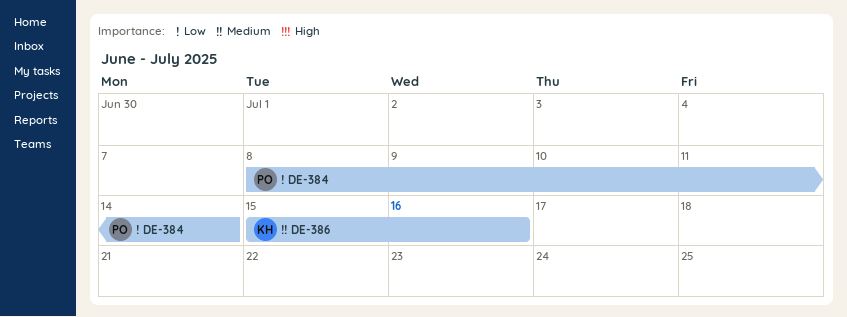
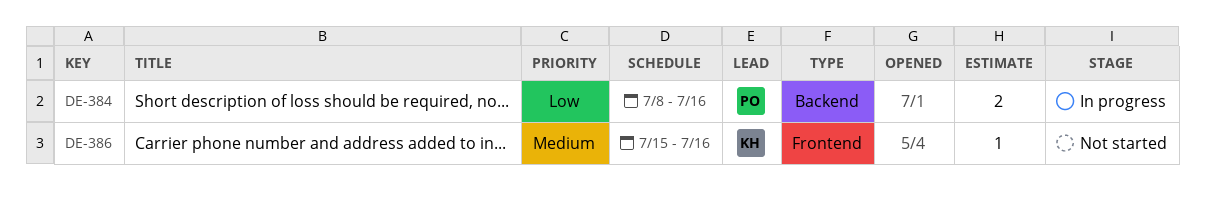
DE-384, due: Jul 14 -> Jul 16

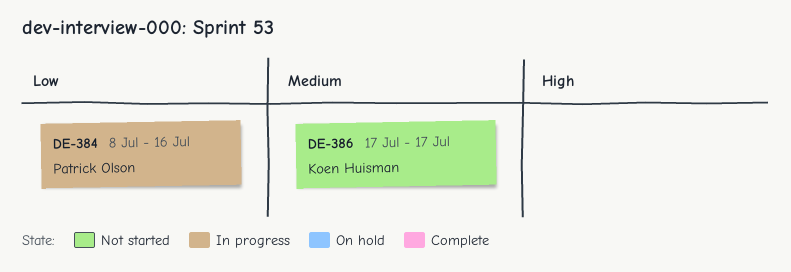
DE-386, start: Jul 15 -> Jul 17
DE-386, due: Jul 16 -> Jul 17

